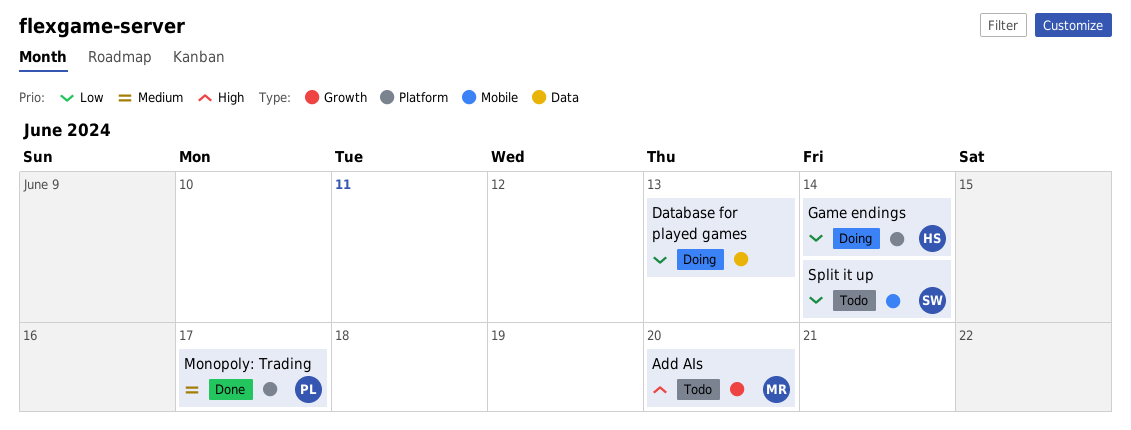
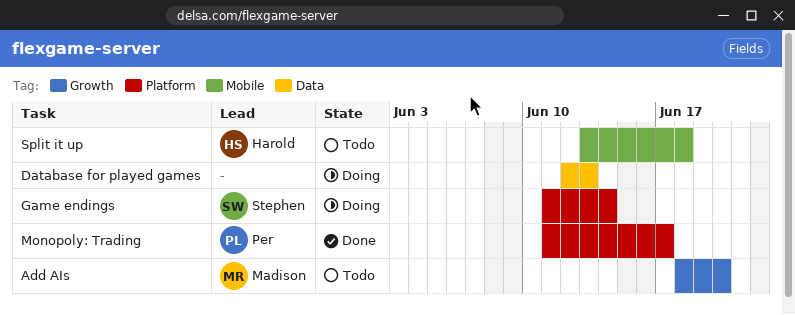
Game endings, owner: Harold -> Stephen
Split it up, owner: Stephen -> Harold
Split it up, due: Jun 14 -> Jun 18

